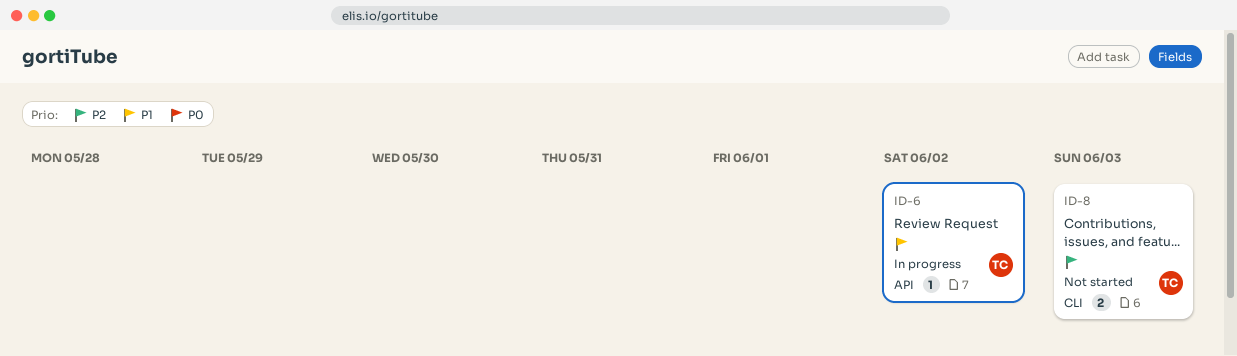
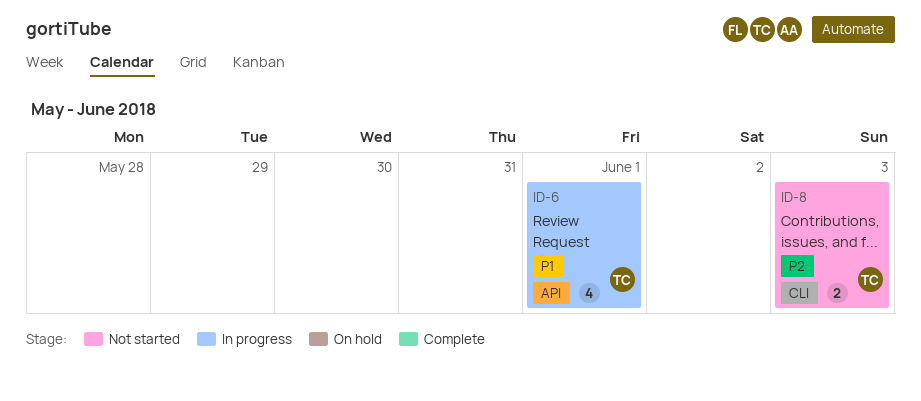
ID-6, estimate: 1 -> 4
ID-6, due: Jun 2 -> Jun 1

